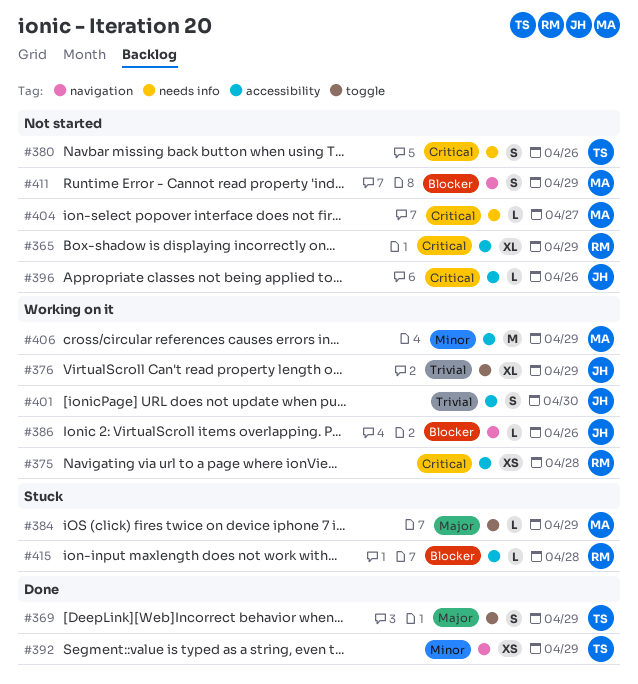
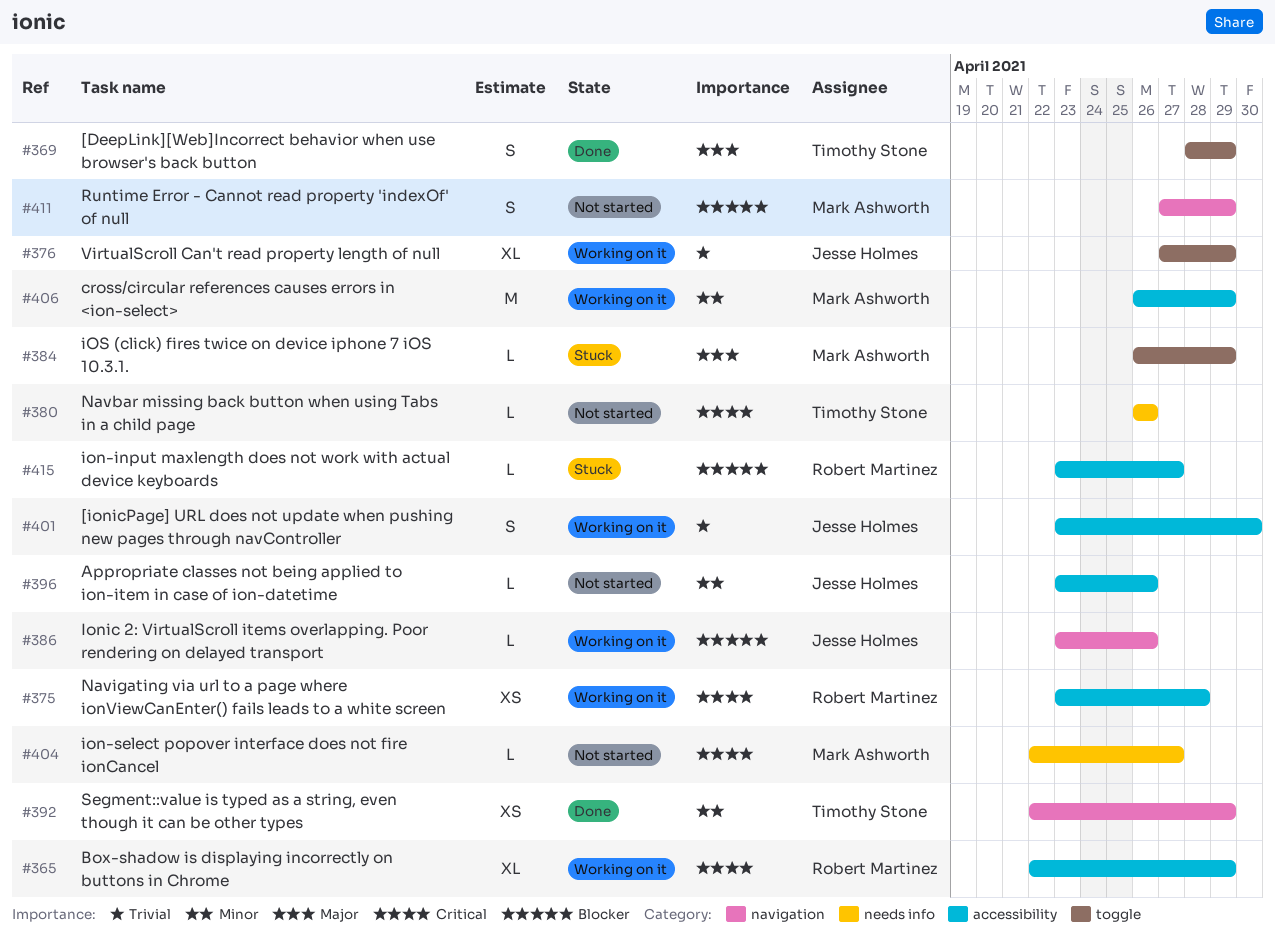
#365, status: Not started -> Working on it
#380, estimate: S -> L
#396, priority: Critical -> Minor
#415, due: Apr 28 -> Apr 27

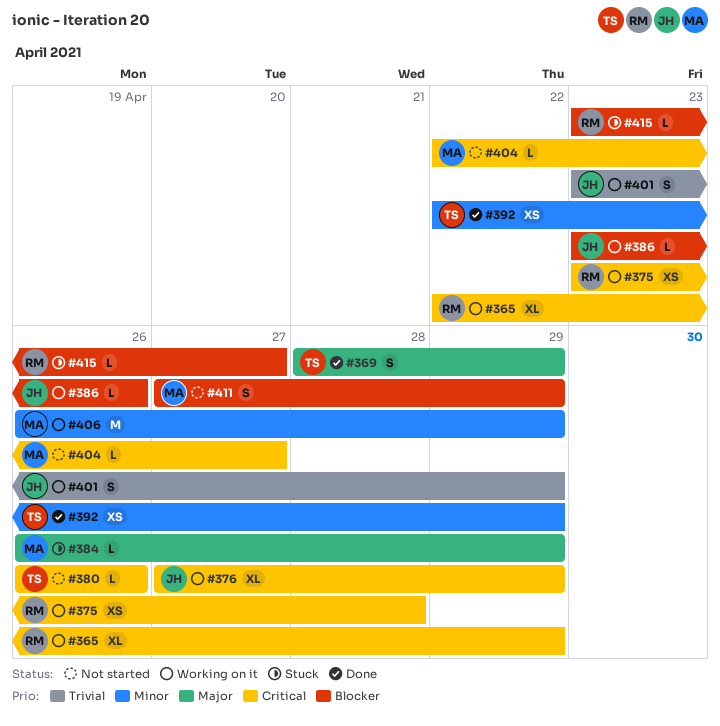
#376, priority: Trivial -> Critical
#396: present -> none
#401, due: Apr 30 -> Apr 29

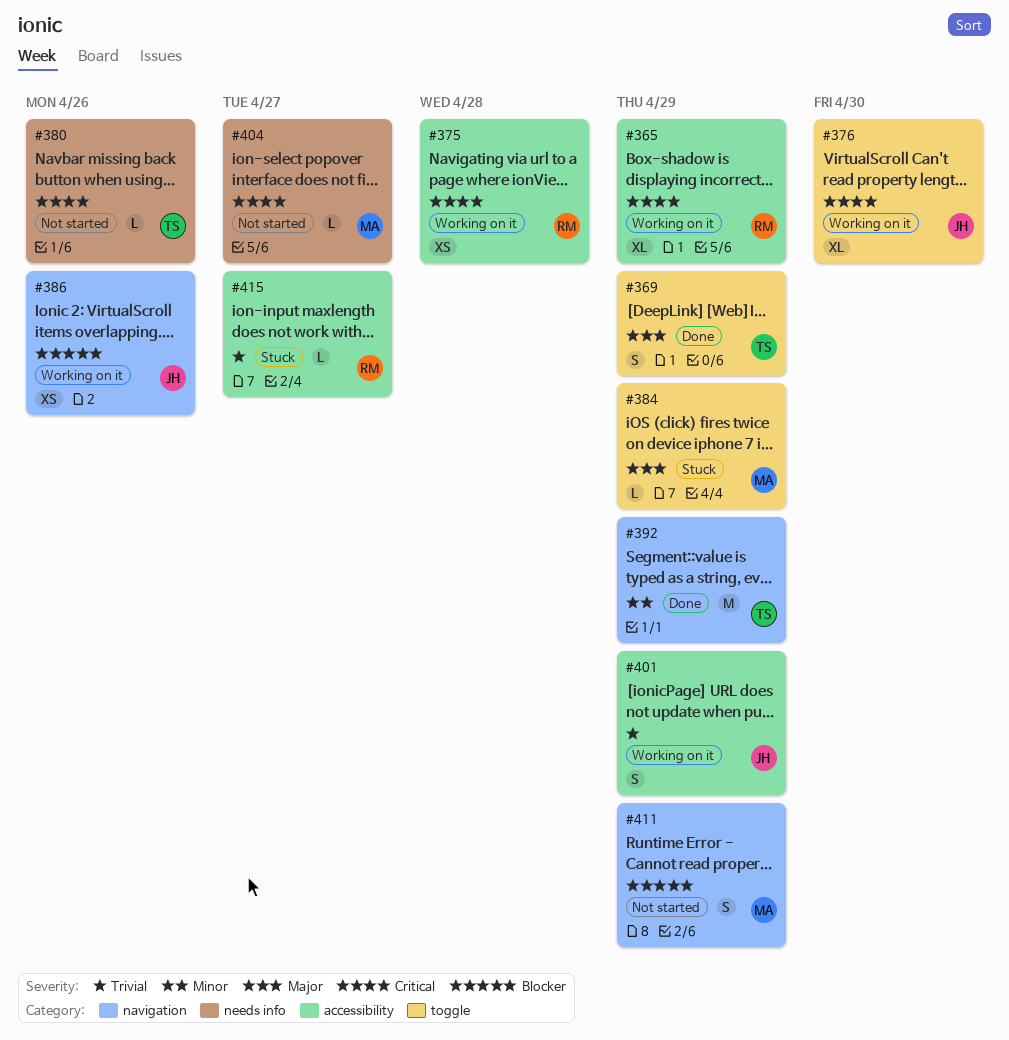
#376, due: Apr 29 -> Apr 30
#386, estimate: L -> XS
#392, estimate: XS -> M
#406: present -> none
#415, priority: Blocker -> Trivial

